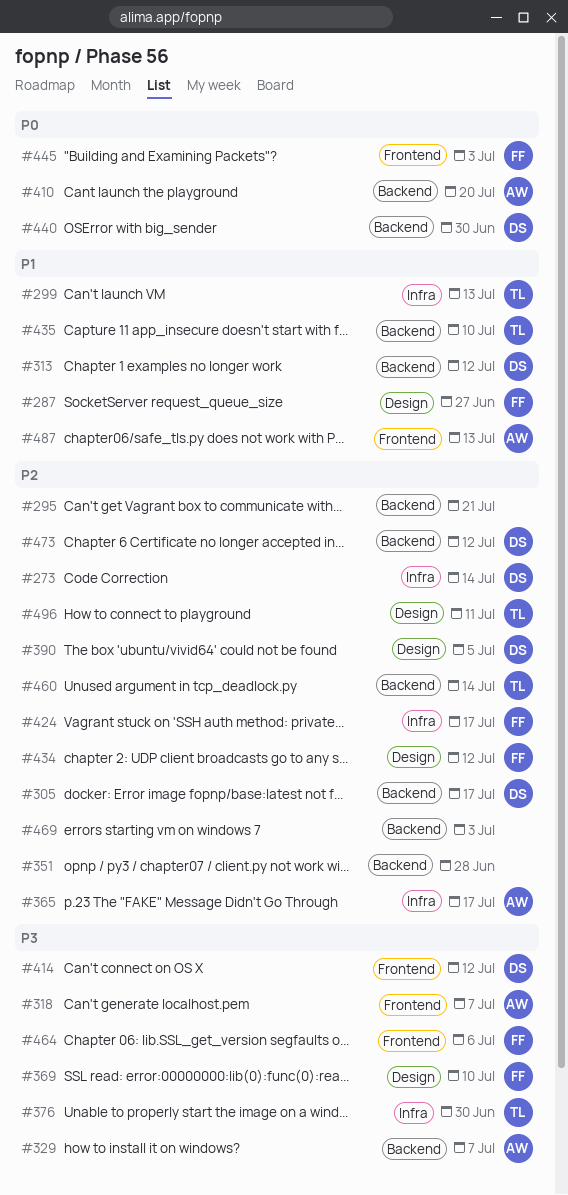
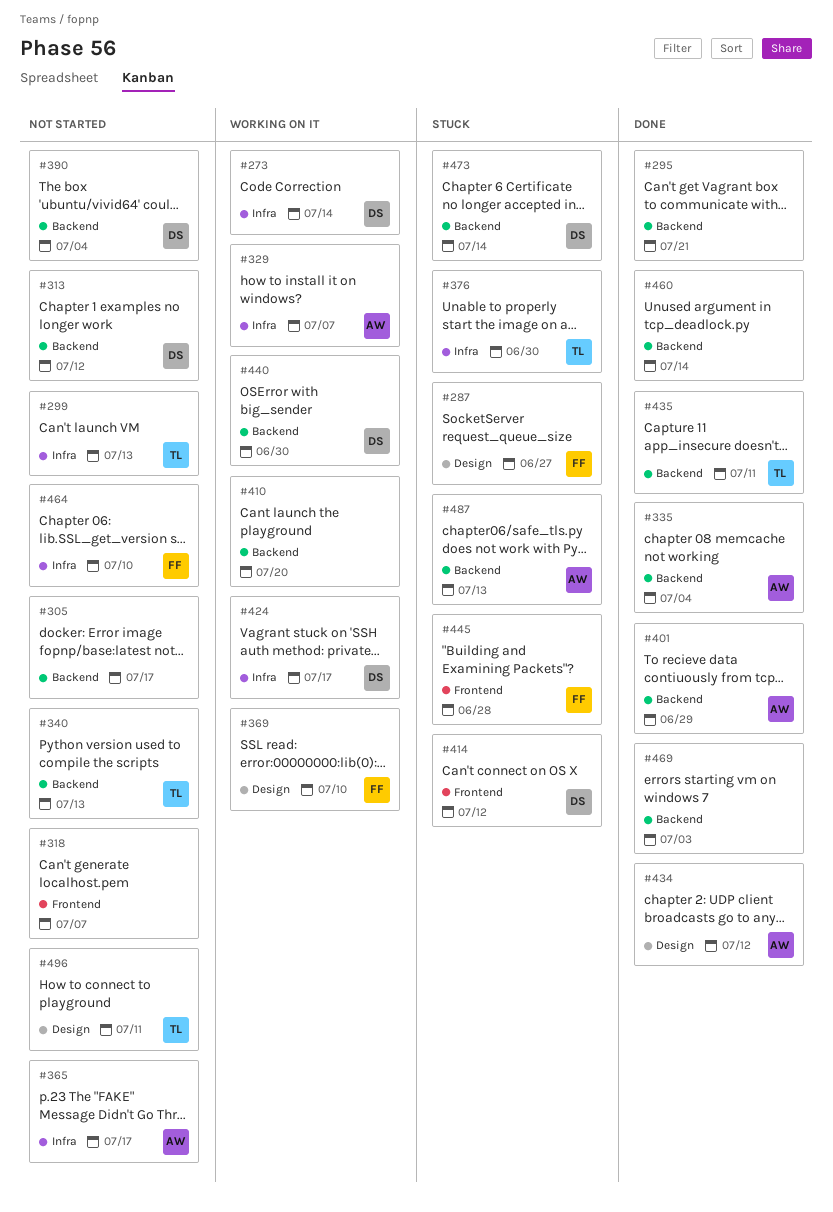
#305, owner: DS -> none
#318, owner: AW -> none
#329, label: Backend -> Infra
#335: none -> present
#340: none -> present
#351: present -> none
#390, label: Design -> Backend
#390, due: Jul 5 -> Jul 4
#401: none -> present
#410, owner: AW -> none
#424, owner: FF -> DS
#434, owner: FF -> AW
#435, due: Jul 10 -> Jul 11
#445, due: Jul 3 -> Jun 28
#460, owner: TL -> none
#464, label: Frontend -> Infra
#464, due: Jul 6 -> Jul 10
#473, due: Jul 12 -> Jul 14
#487, label: Frontend -> Backend

